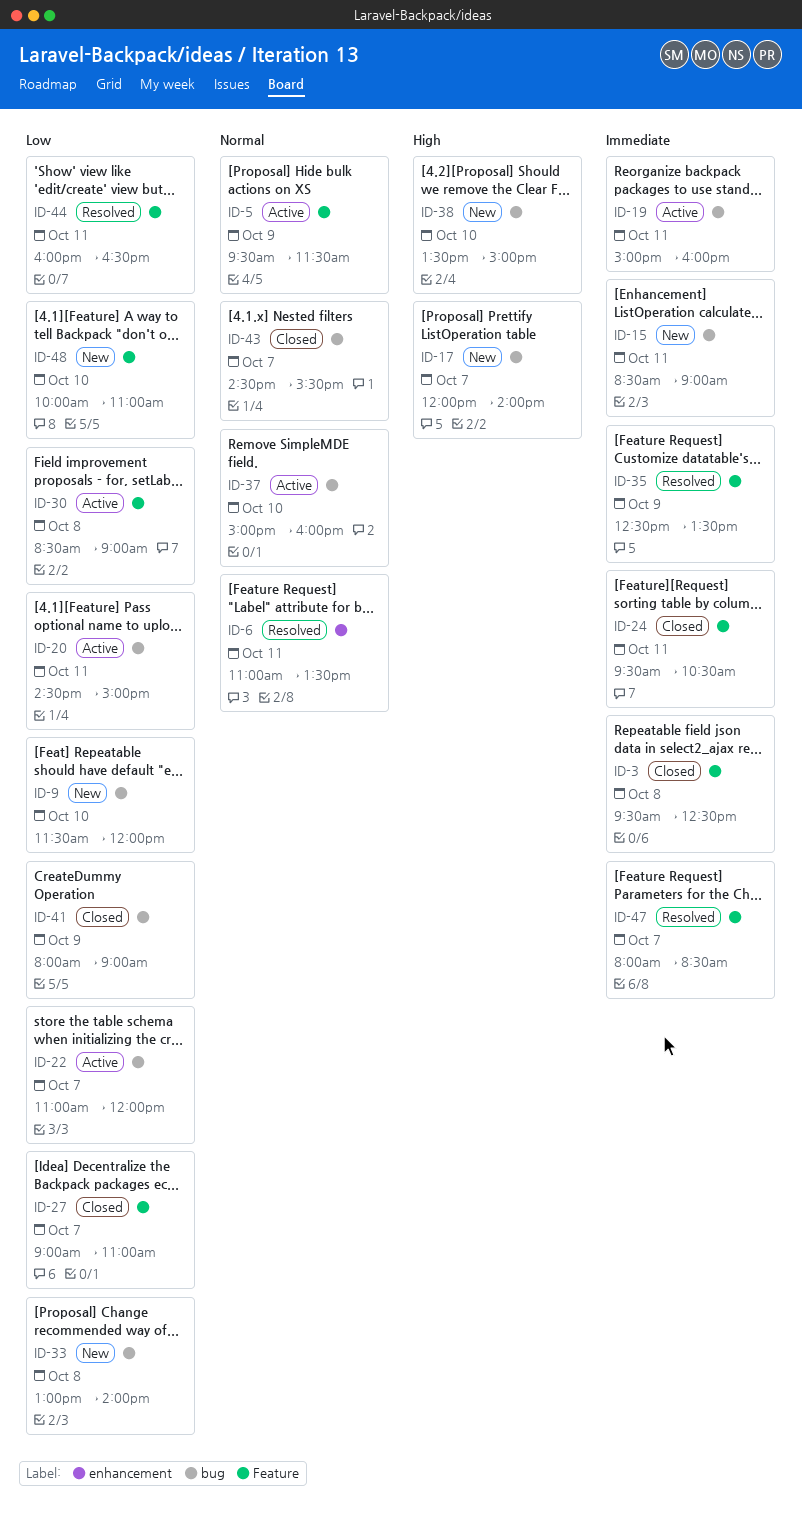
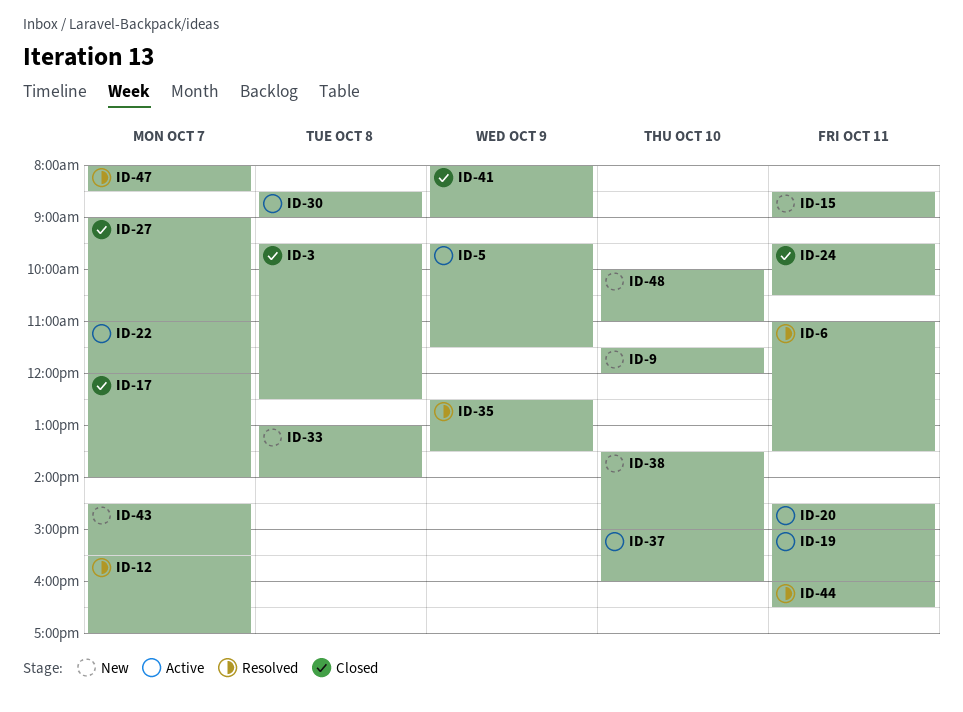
ID-12: none -> present
ID-17, status: New -> Closed
ID-43, status: Closed -> New

